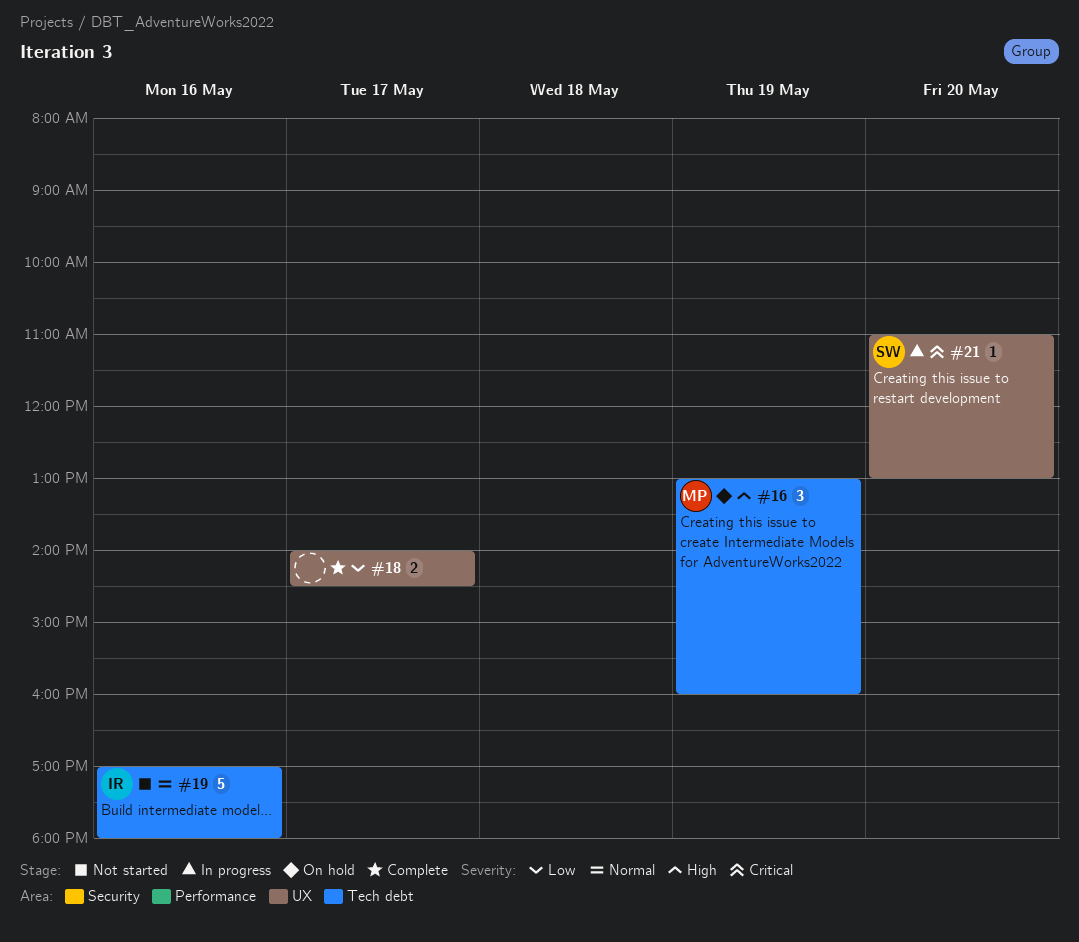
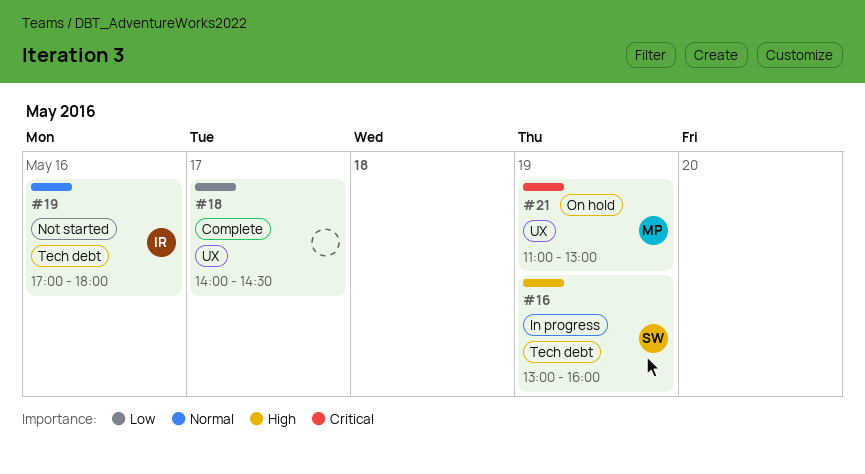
#16, status: On hold -> In progress
#16, owner: MP -> SW
#21, status: In progress -> On hold
#21, owner: SW -> MP
#21, day: May 20 -> May 19

